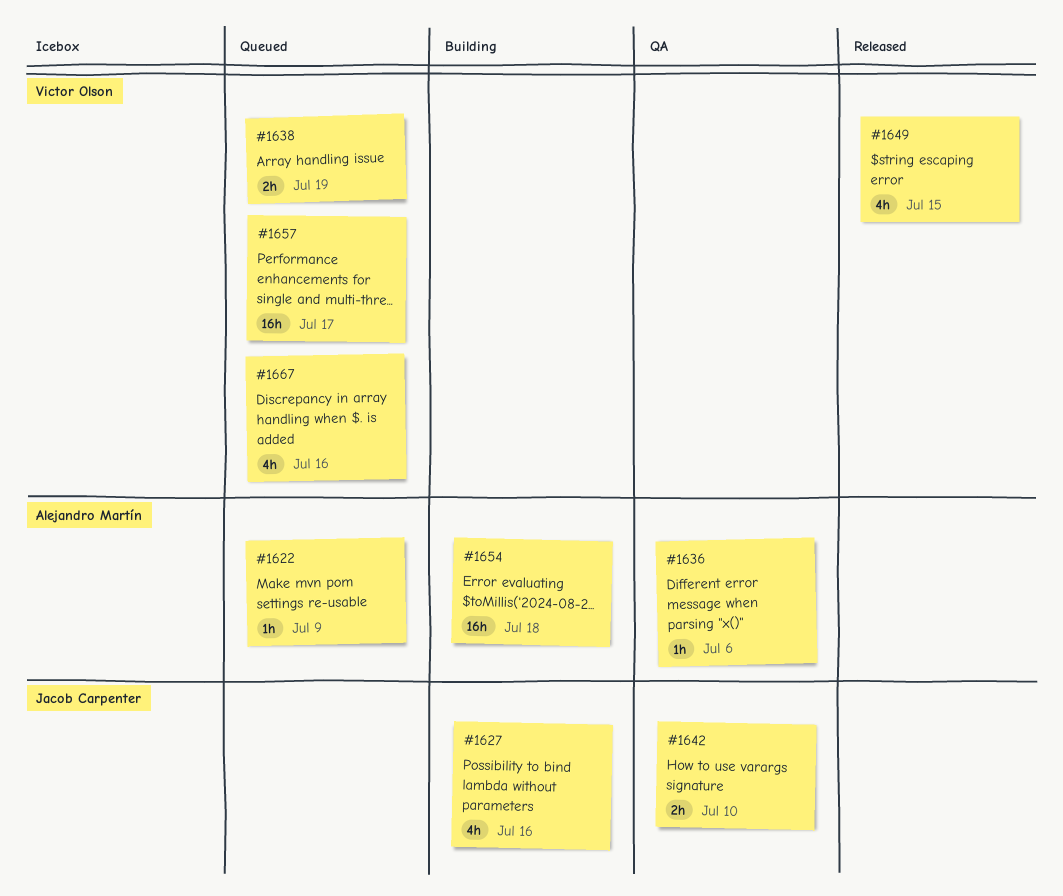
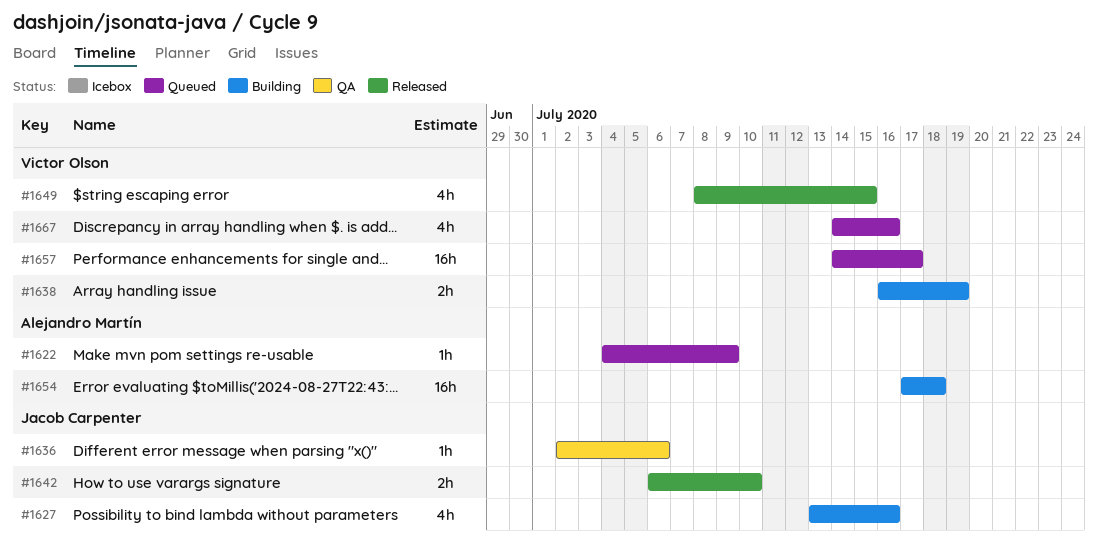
#1636, owner: Alejandro Martín -> Jacob Carpenter
#1638, status: Queued -> Building
#1642, status: QA -> Released

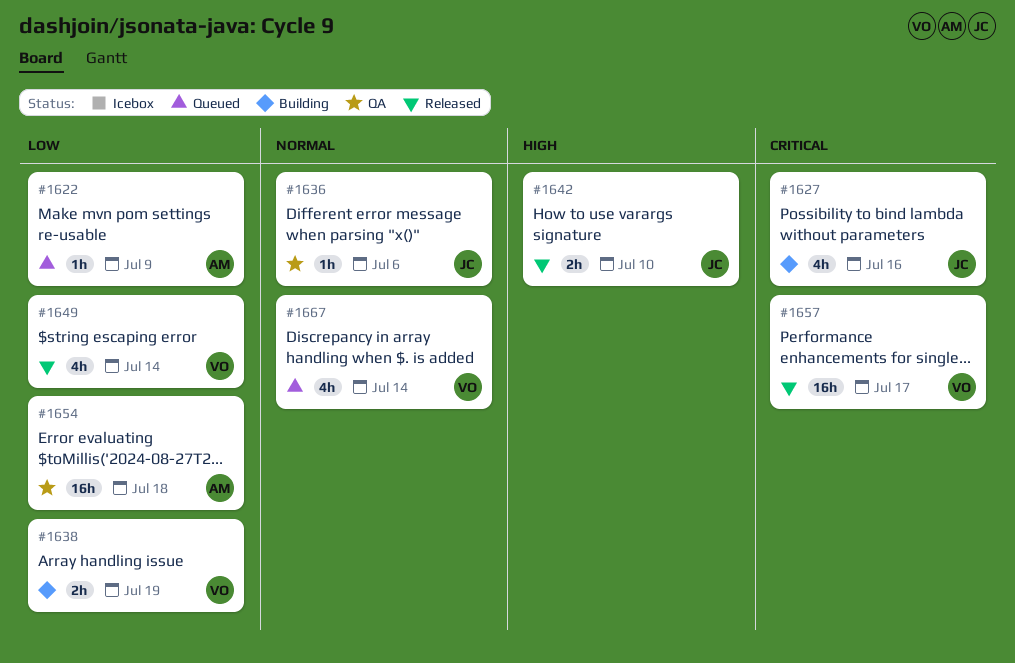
#1649, due: Jul 15 -> Jul 14
#1654, status: Building -> QA
#1657, status: Queued -> Released
#1667, due: Jul 16 -> Jul 14

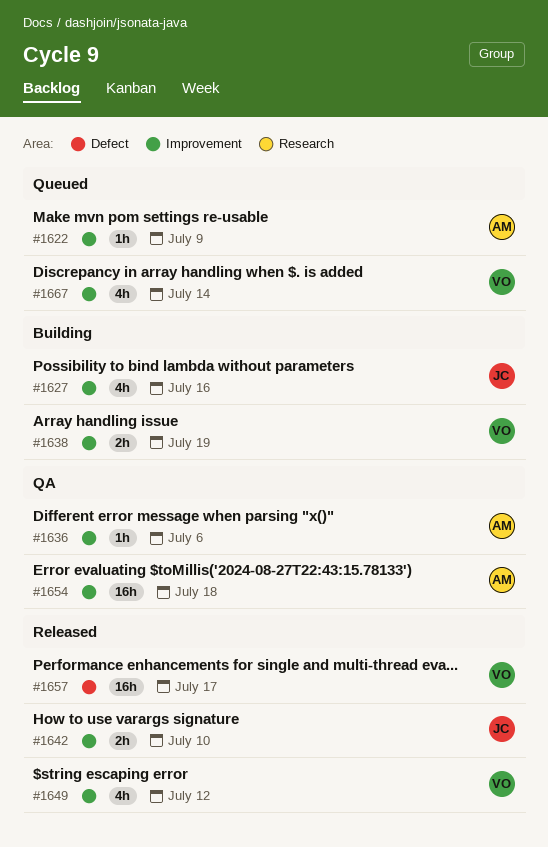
#1636, owner: JC -> AM
#1649, due: Jul 14 -> Jul 12

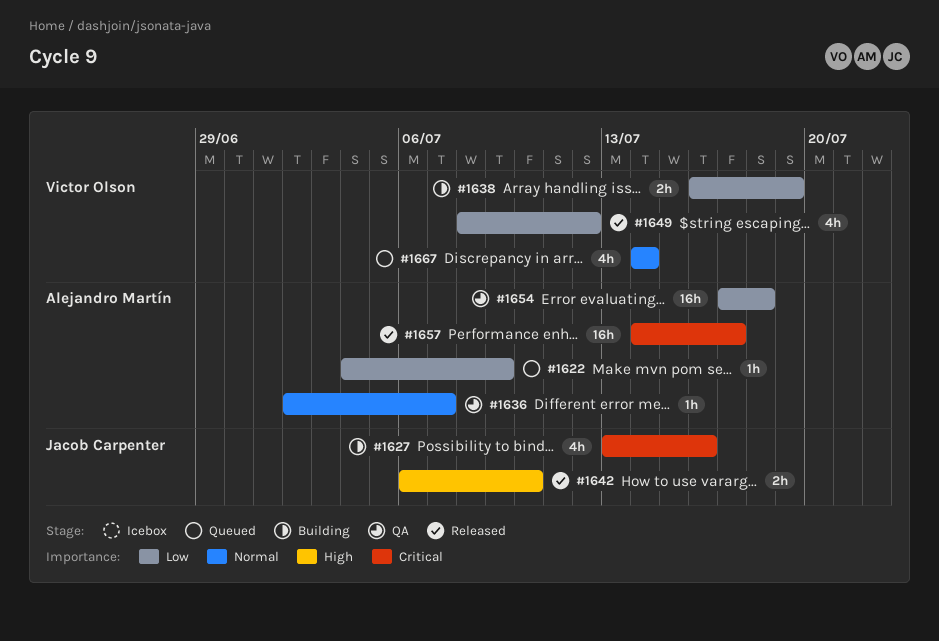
#1636, due: Jul 6 -> Jul 7
#1657, owner: Victor Olson -> Alejandro Martín

